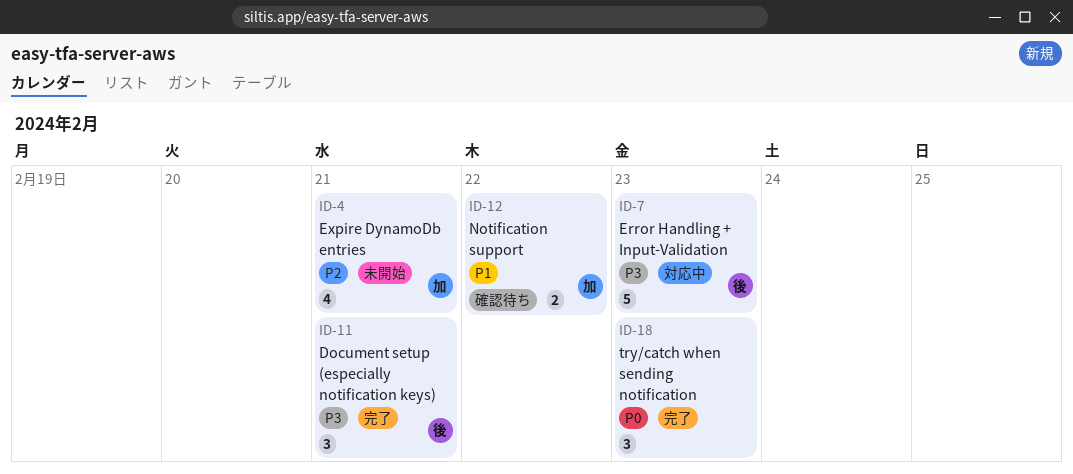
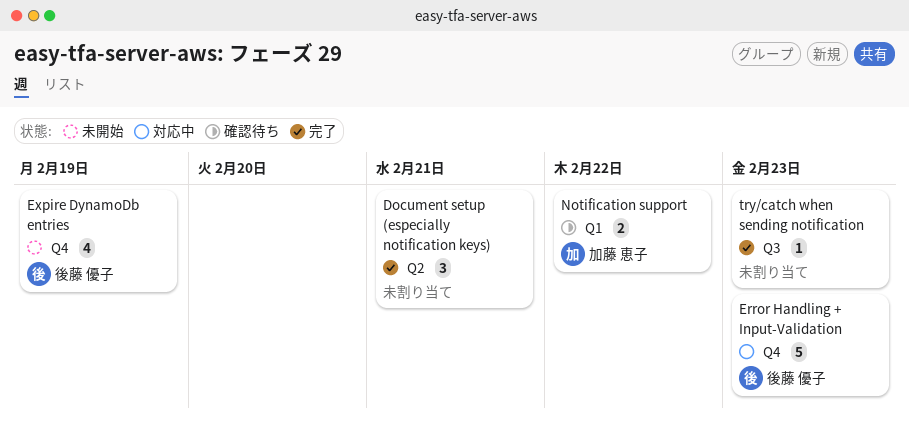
Document setup (especially notification keys), owner: 後藤 優子 -> none
Expire DynamoDb entries, owner: 加藤 恵子 -> 後藤 優子
Expire DynamoDb entries, due: Feb 21 -> Feb 19
try/catch when sending notification, estimate: 3 -> 1

